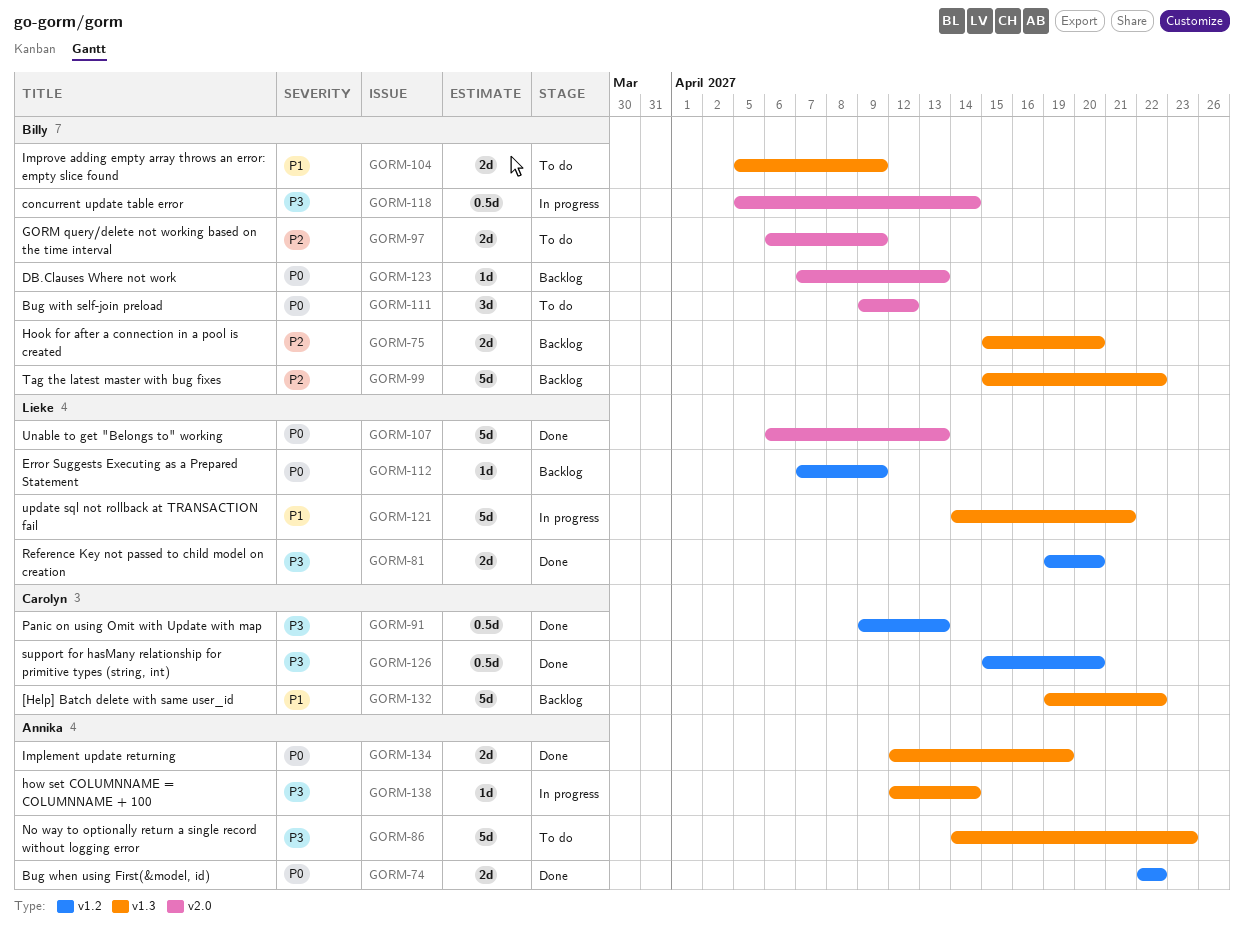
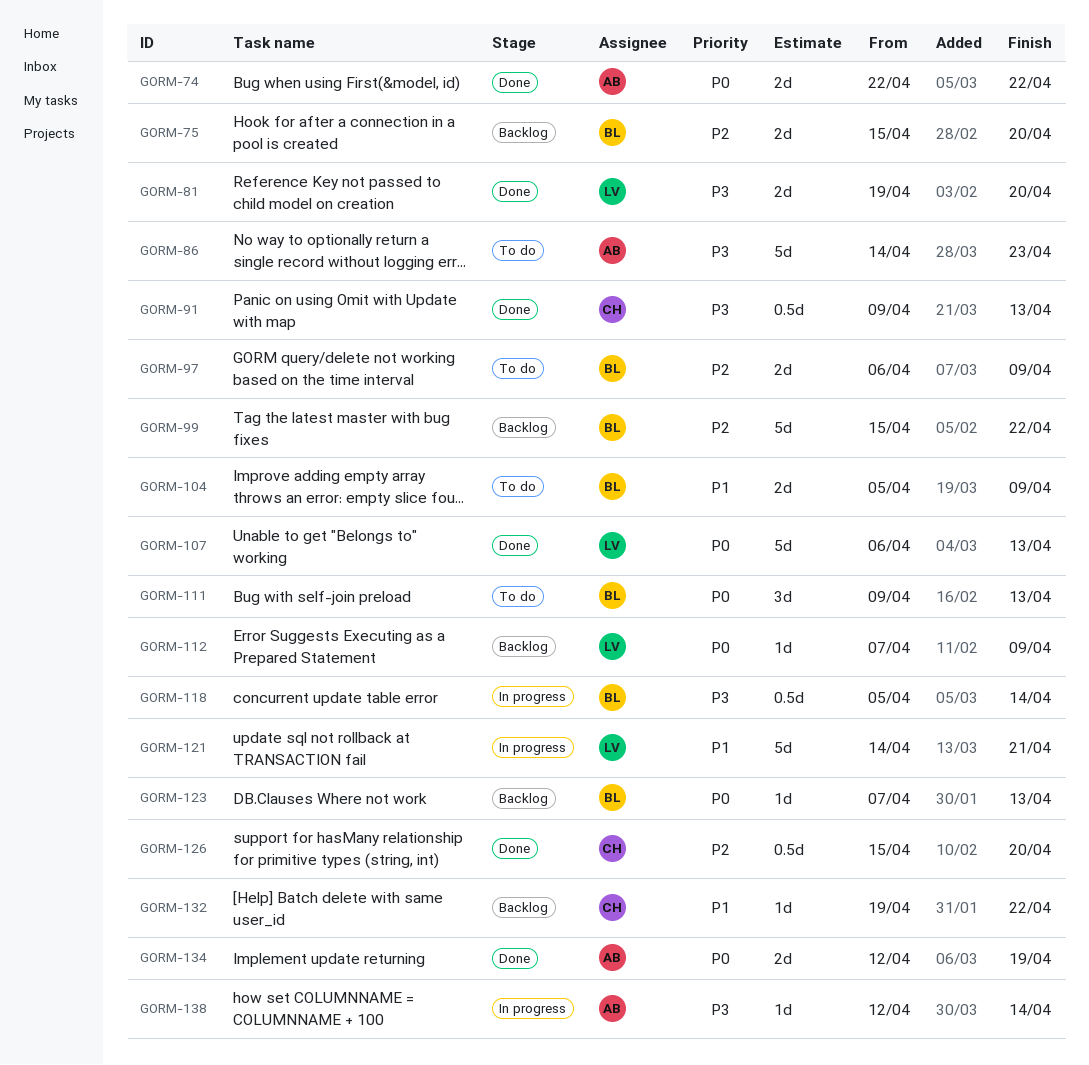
GORM-111, due: Apr 12 -> Apr 13
GORM-126, priority: P3 -> P2
GORM-132, estimate: 5d -> 1d

